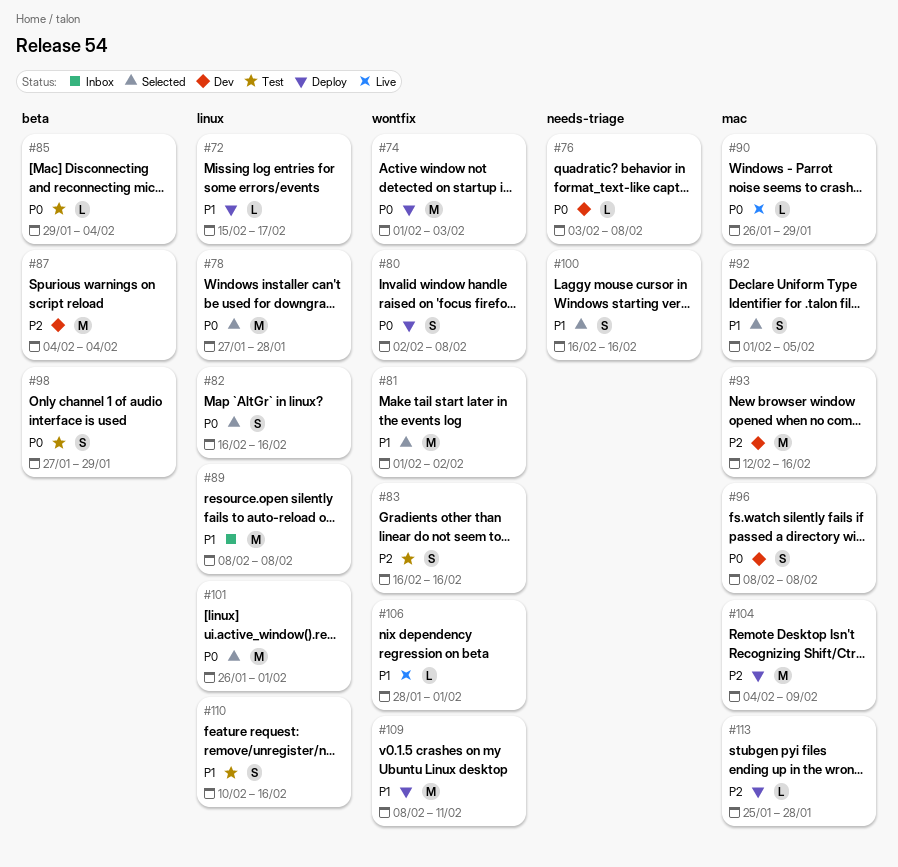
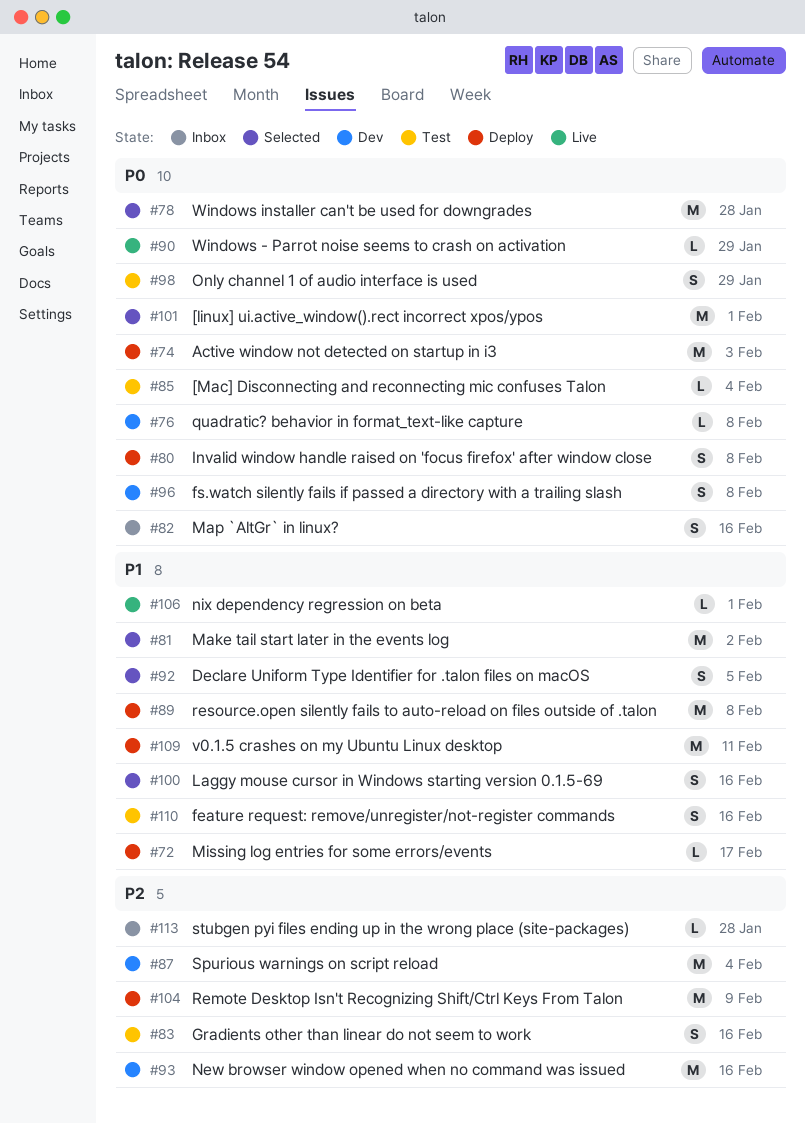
#82, status: Selected -> Inbox
#89, status: Inbox -> Deploy
#113, status: Deploy -> Inbox

